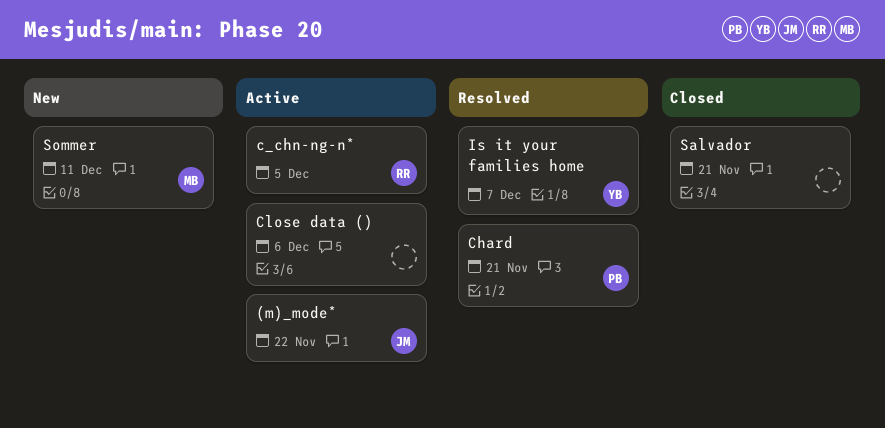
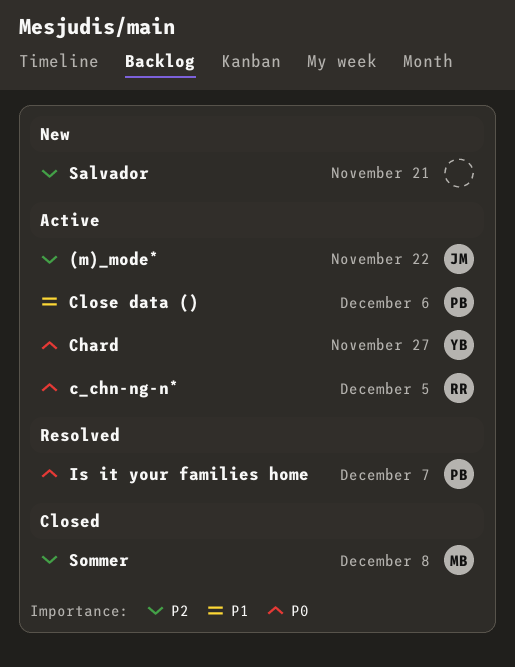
Chard, status: Resolved -> Active
Chard, owner: PB -> YB
Chard, due: Nov 21 -> Nov 27
Close data (), owner: none -> PB
Is it your families home, owner: YB -> PB
Salvador, status: Closed -> New
Sommer, status: New -> Closed
Sommer, due: Dec 11 -> Dec 8

